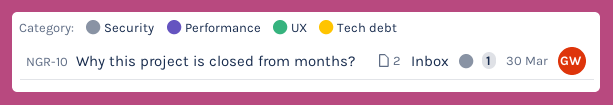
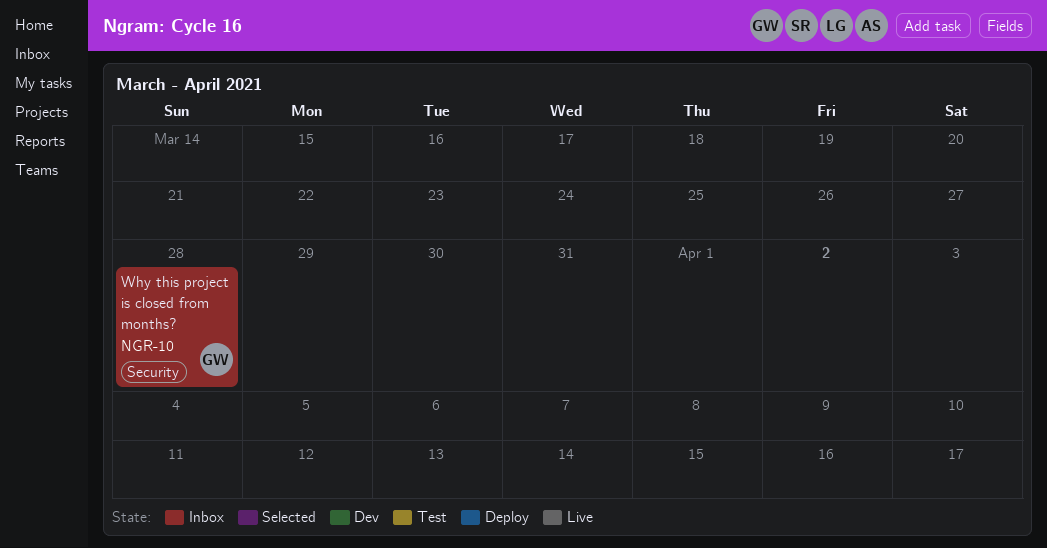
NGR-10, due: Mar 30 -> Mar 28

